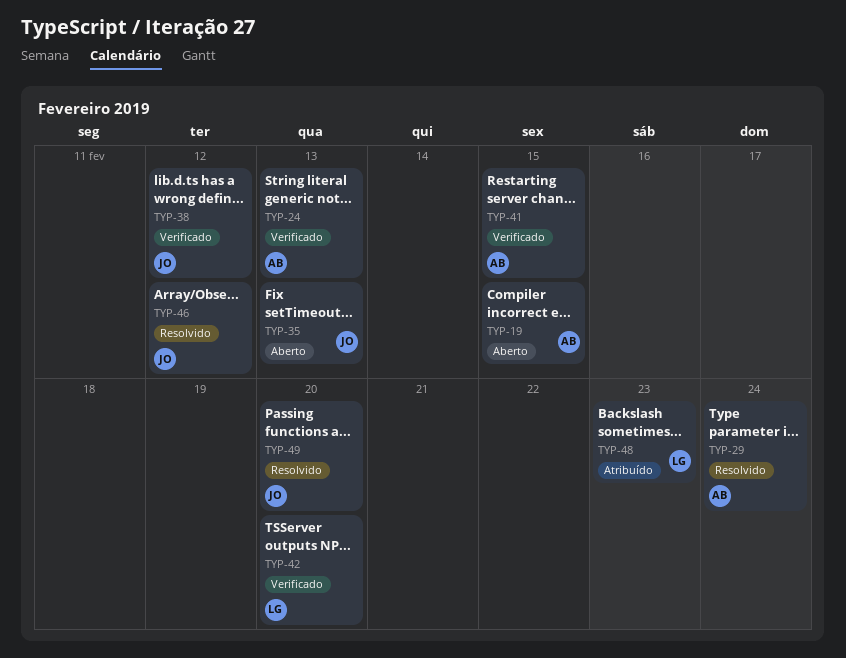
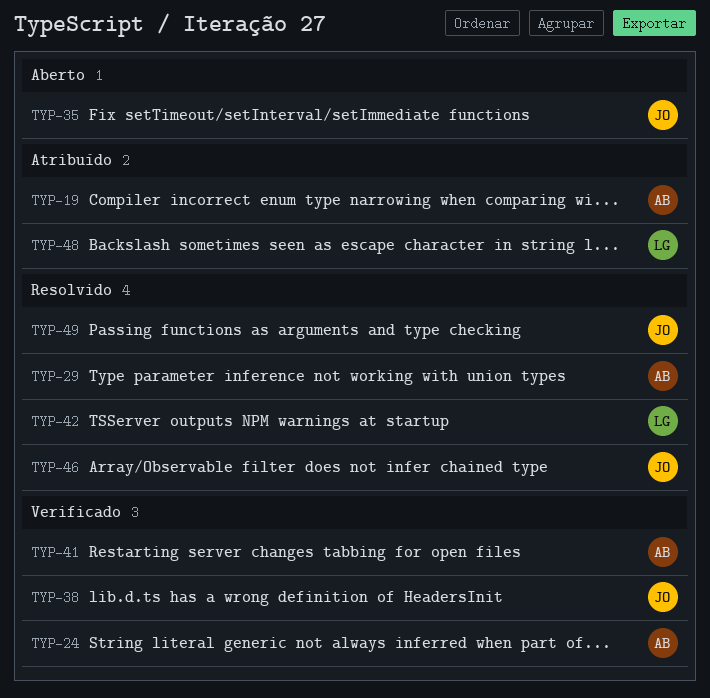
TYP-19, status: Aberto -> Atribuído
TYP-42, status: Verificado -> Resolvido

